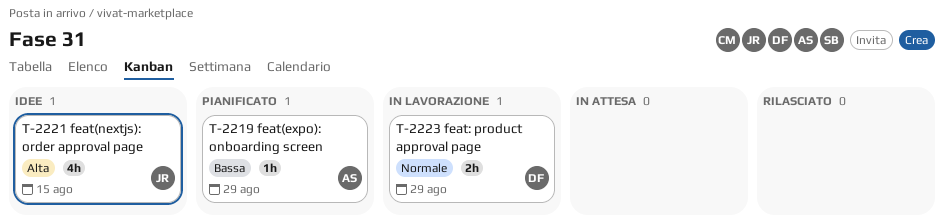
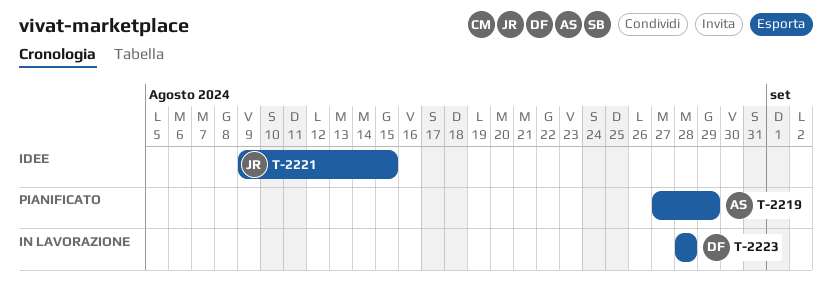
T-2223, due: Aug 29 -> Aug 28

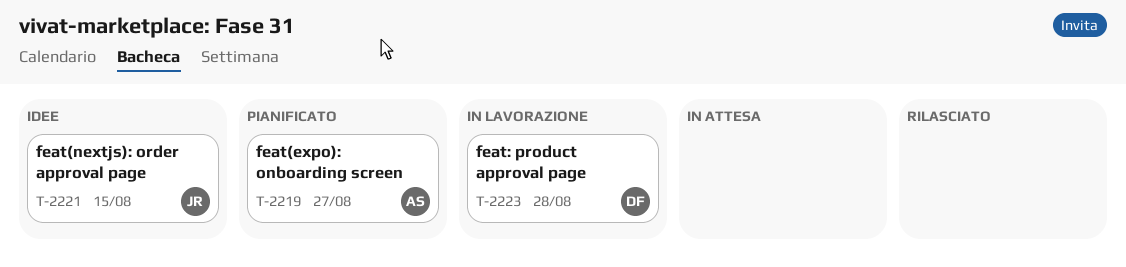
T-2219, due: Aug 29 -> Aug 27

